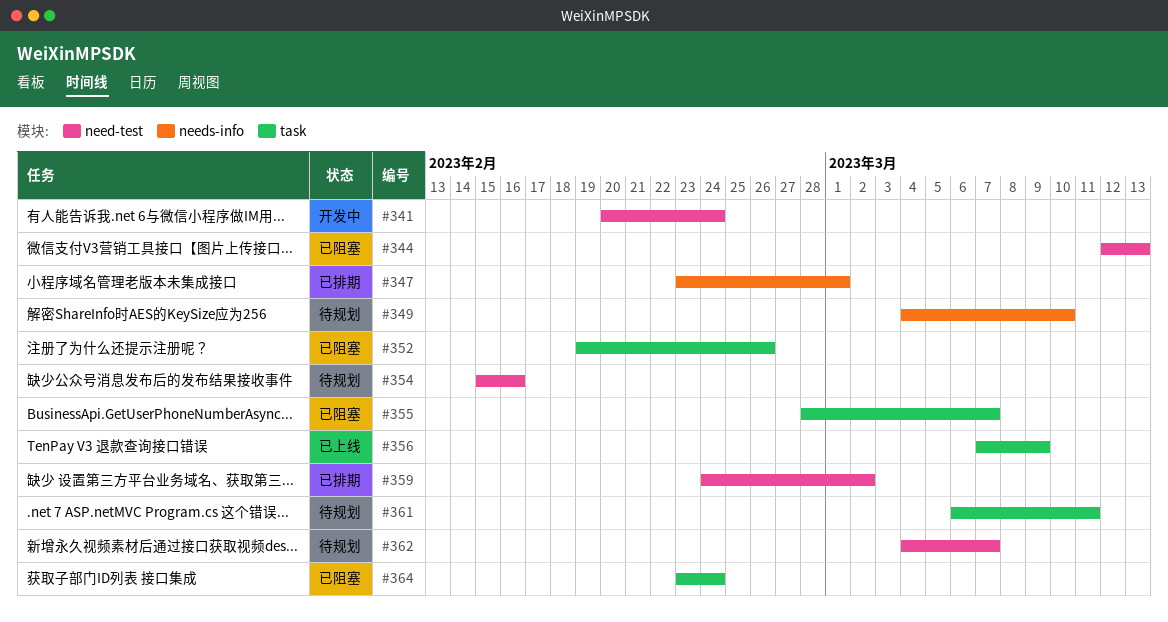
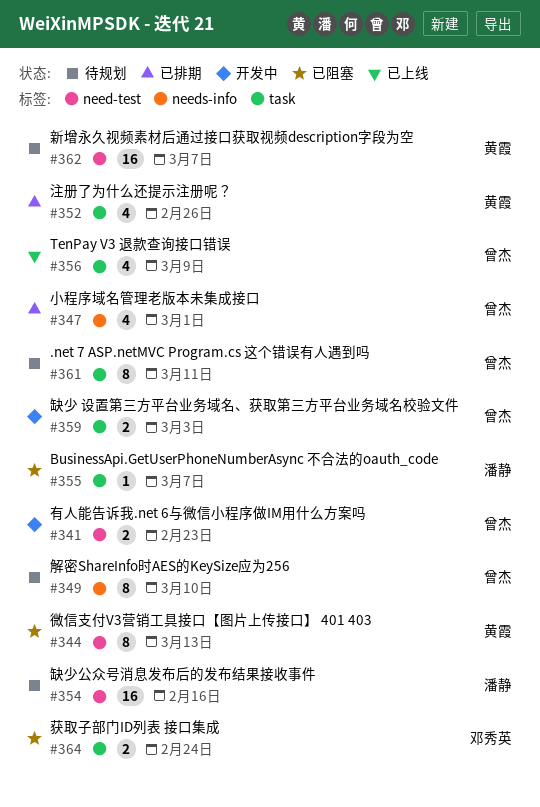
#341, due: Feb 24 -> Feb 23
#352, status: 已阻塞 -> 已排期
#359, status: 已排期 -> 开发中
#359, label: need-test -> task
#359, due: Mar 2 -> Mar 3

